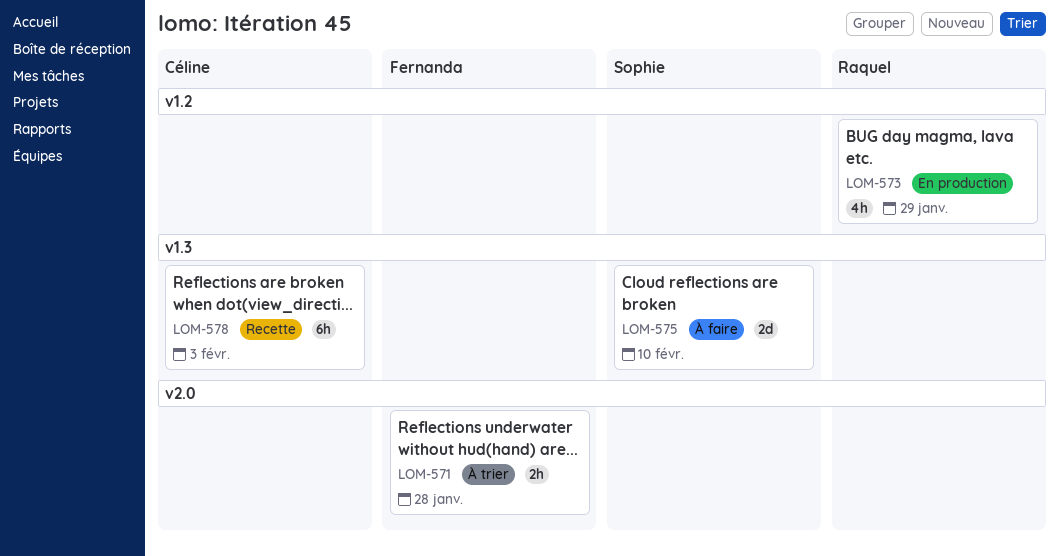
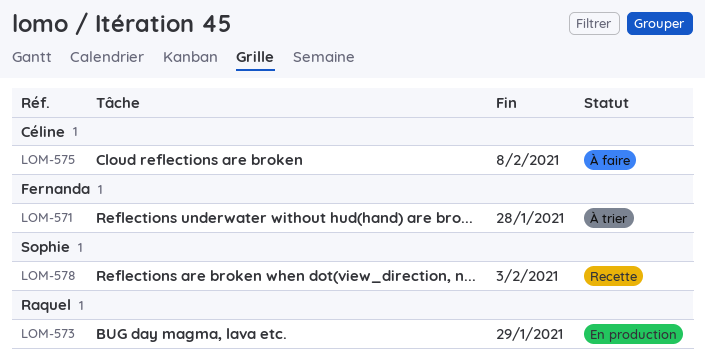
LOM-575, owner: Sophie -> Céline
LOM-575, due: Feb 10 -> Feb 8
LOM-578, owner: Céline -> Sophie

